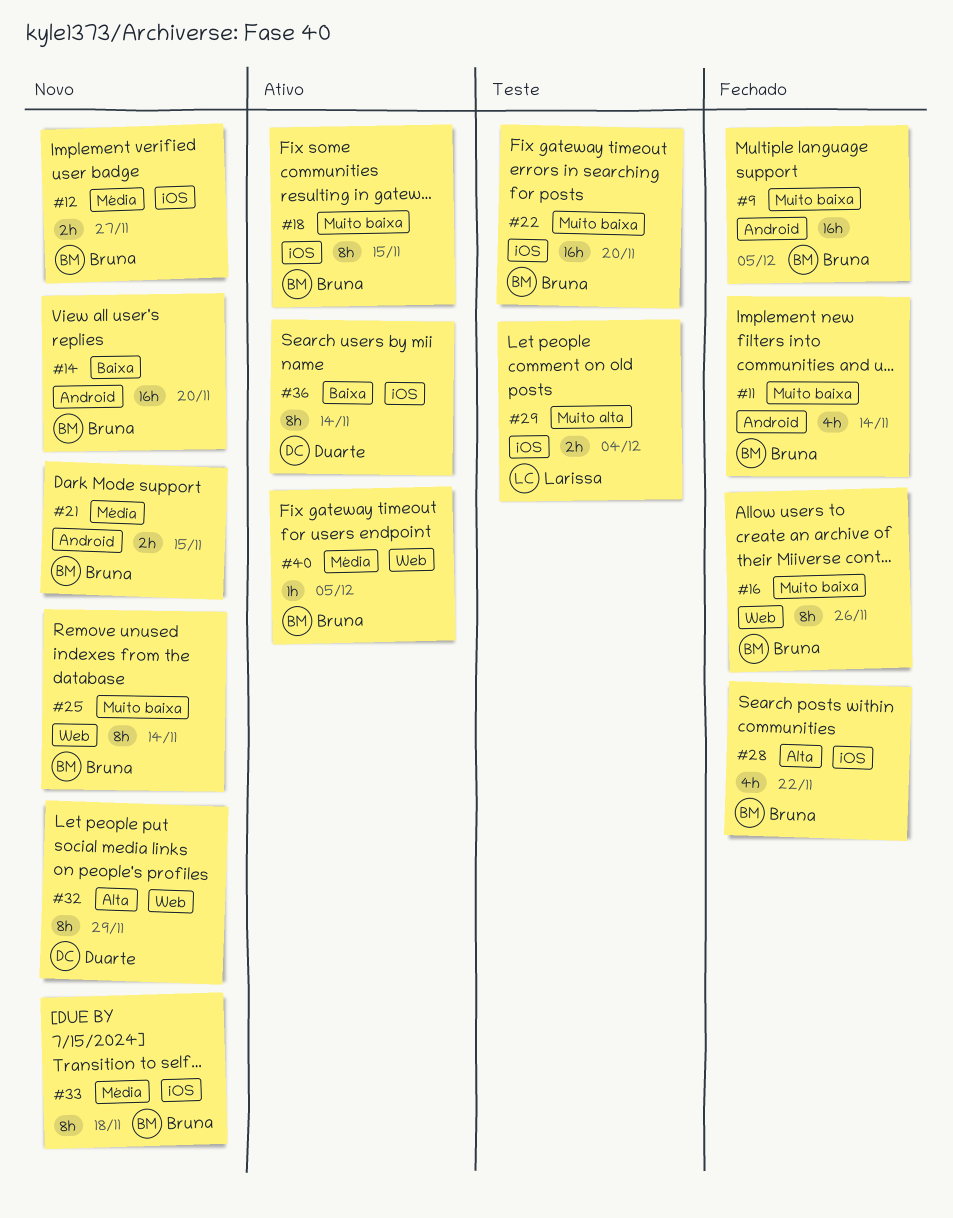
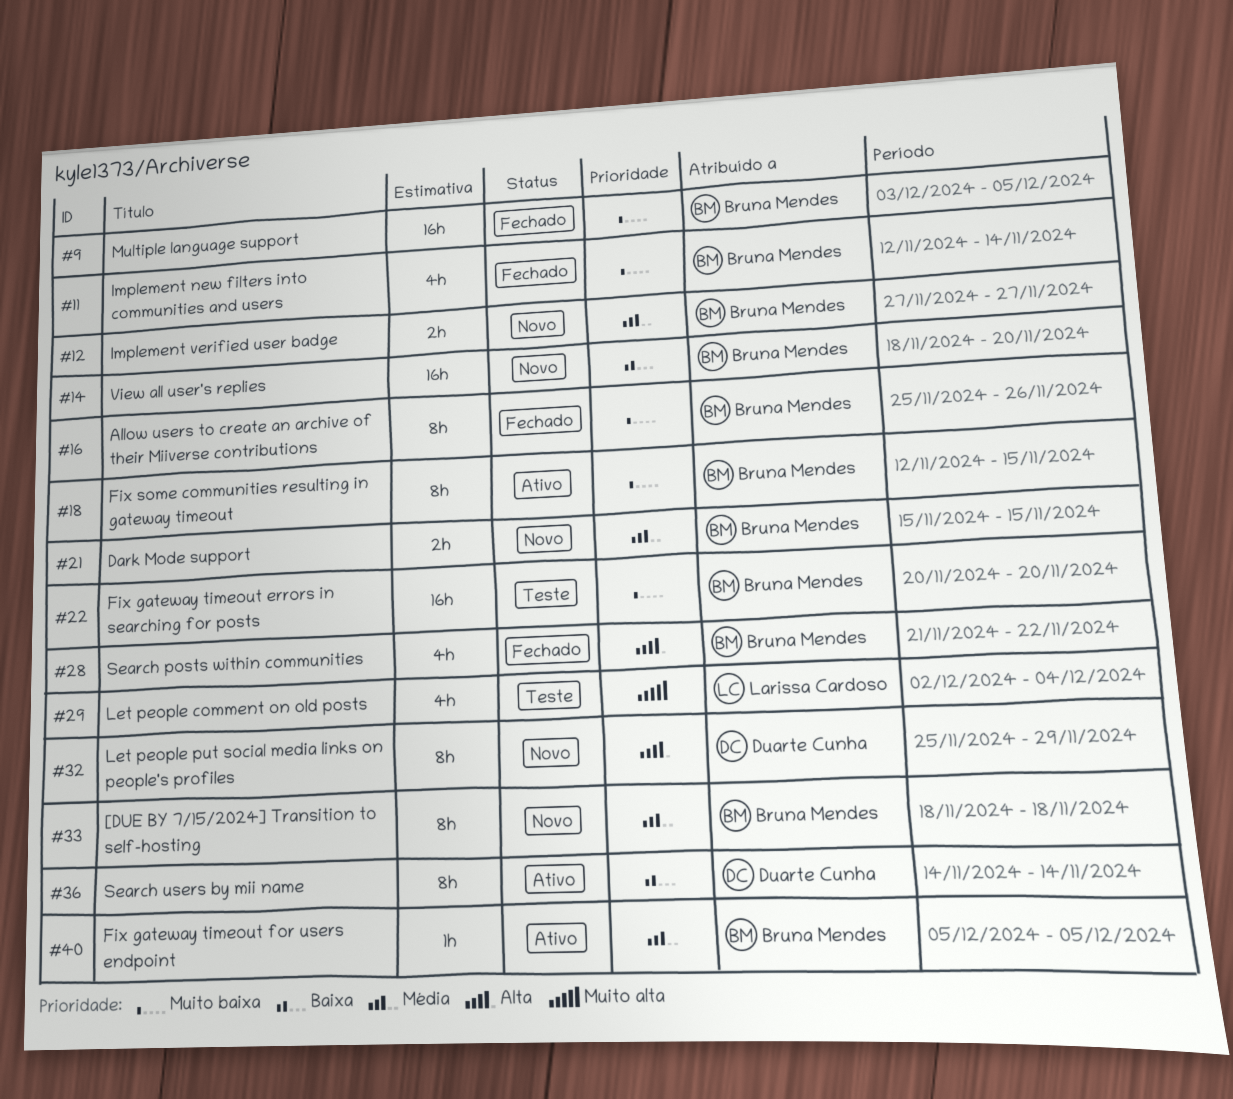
#25: present -> none
#29, estimate: 2h -> 4h

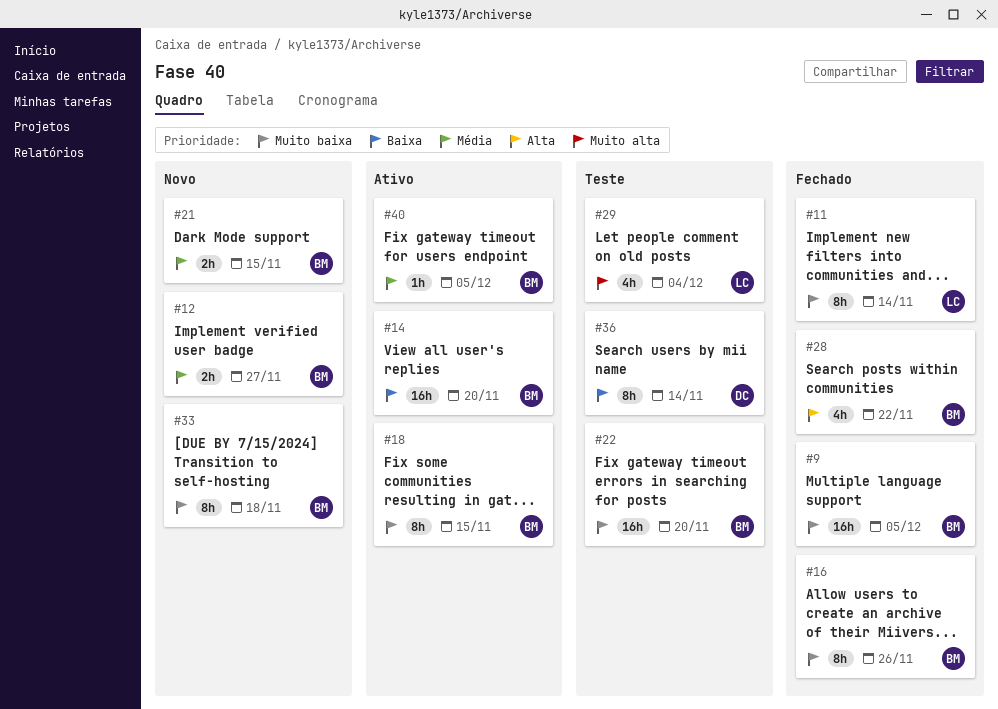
#11, owner: Bruna Mendes -> Larissa Cardoso
#11, estimate: 4h -> 8h
#14, status: Novo -> Ativo
#32: present -> none
#33, priority: Média -> Muito baixa
#36, status: Ativo -> Teste

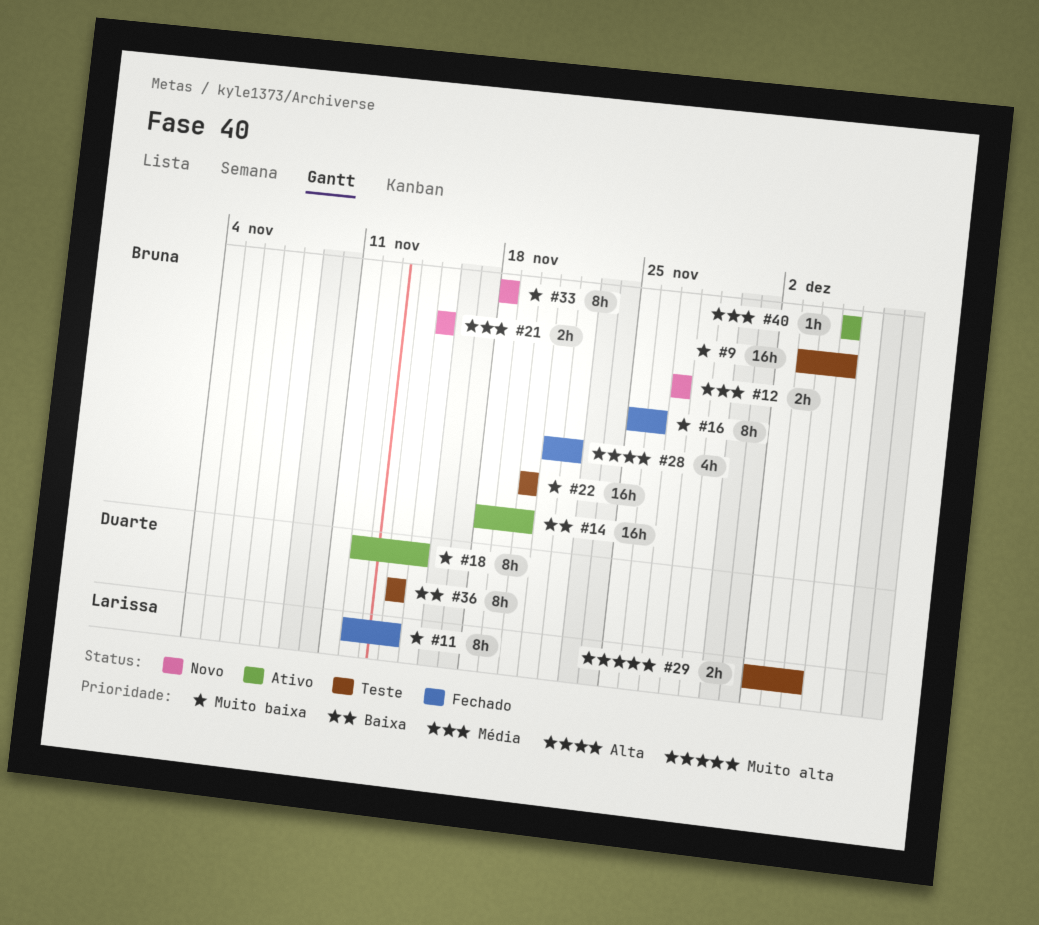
#9, status: Fechado -> Teste
#18, owner: Bruna -> Duarte
#29, estimate: 4h -> 2h

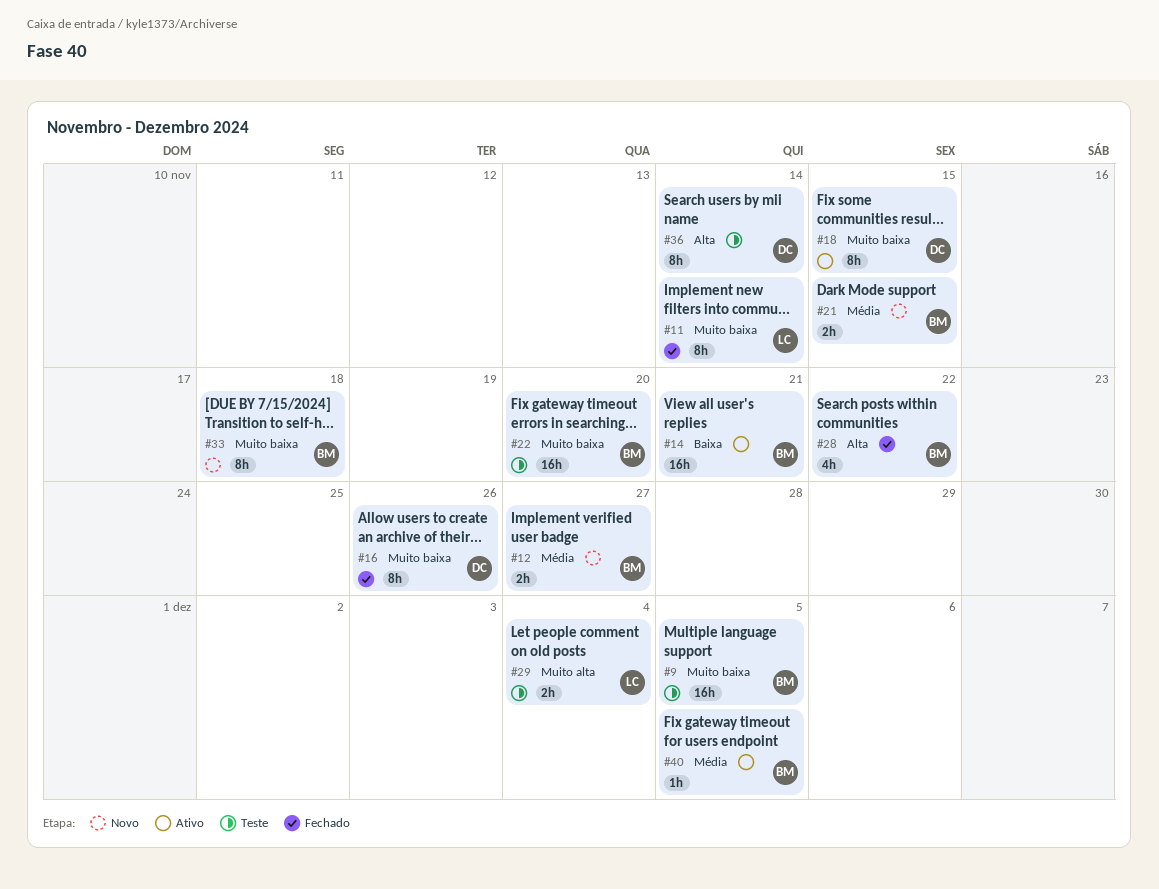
#14, due: Nov 20 -> Nov 21
#16, owner: Bruna -> Duarte
#36, priority: Baixa -> Alta

